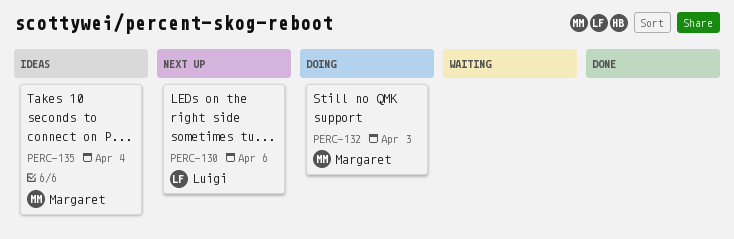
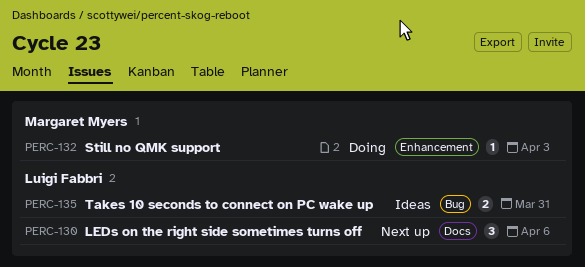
PERC-135, owner: Margaret Myers -> Luigi Fabbri
PERC-135, due: Apr 4 -> Mar 31

